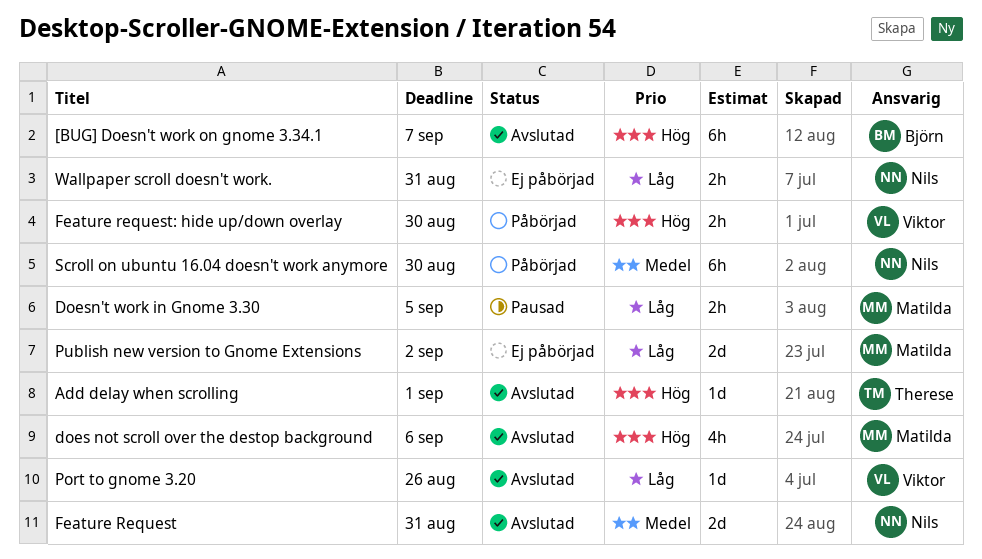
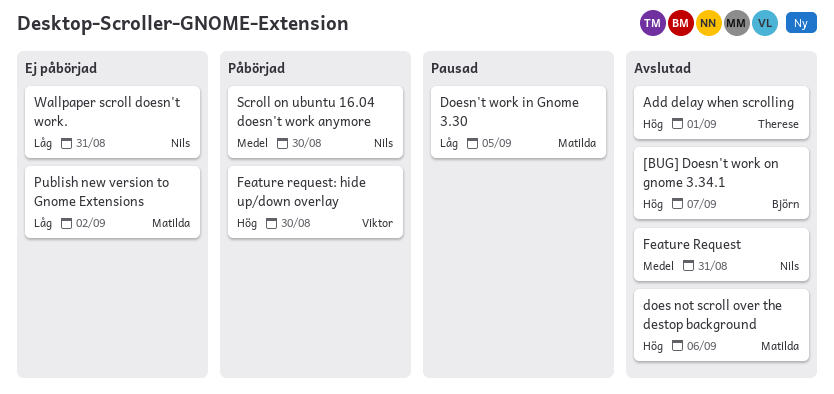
Port to gnome 3.20: present -> none

